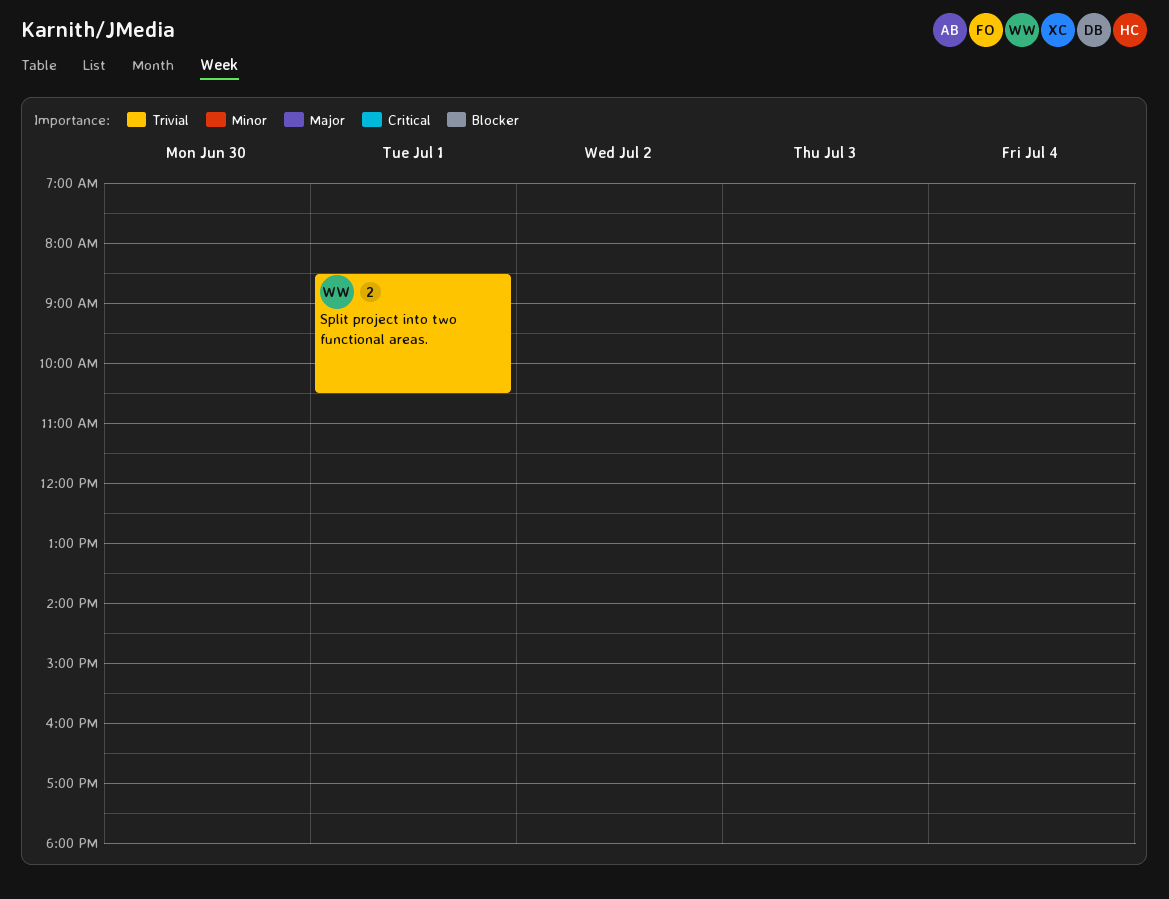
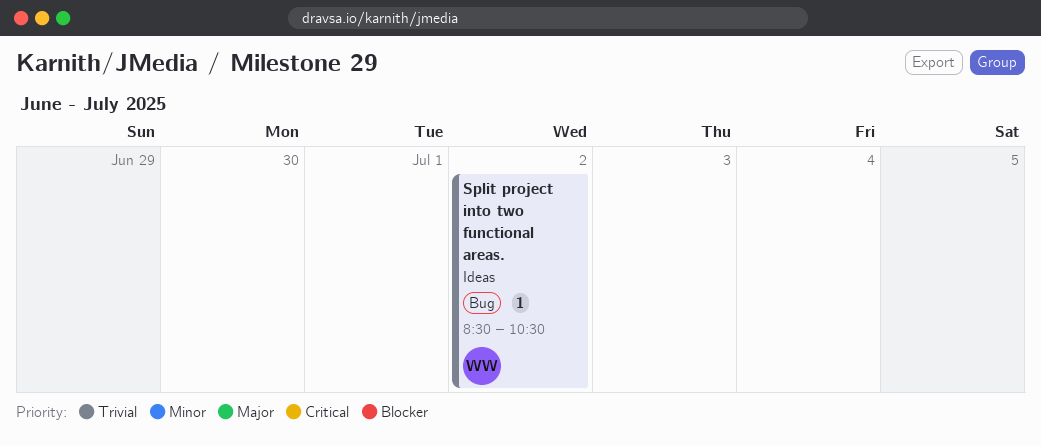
Split project into two functional areas., estimate: 2 -> 1
Split project into two functional areas., day: Jul 1 -> Jul 2

